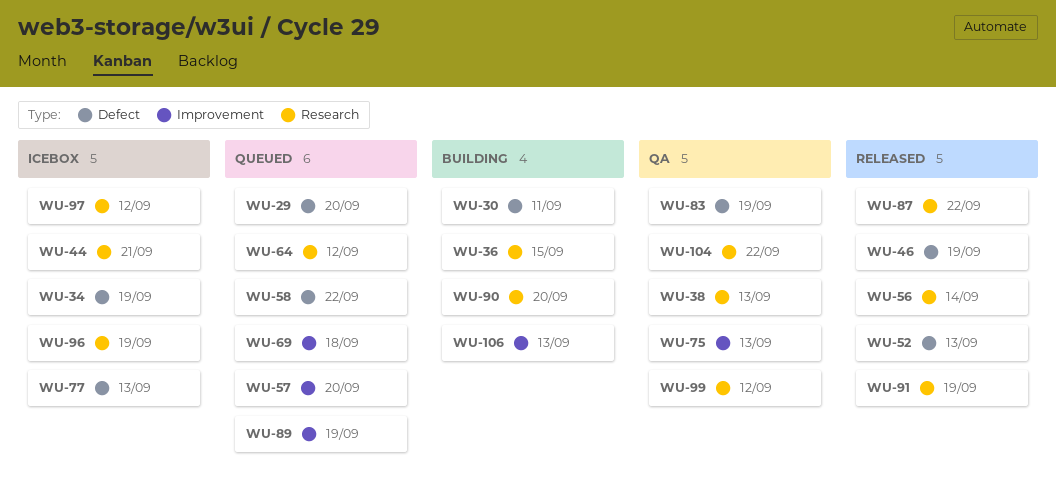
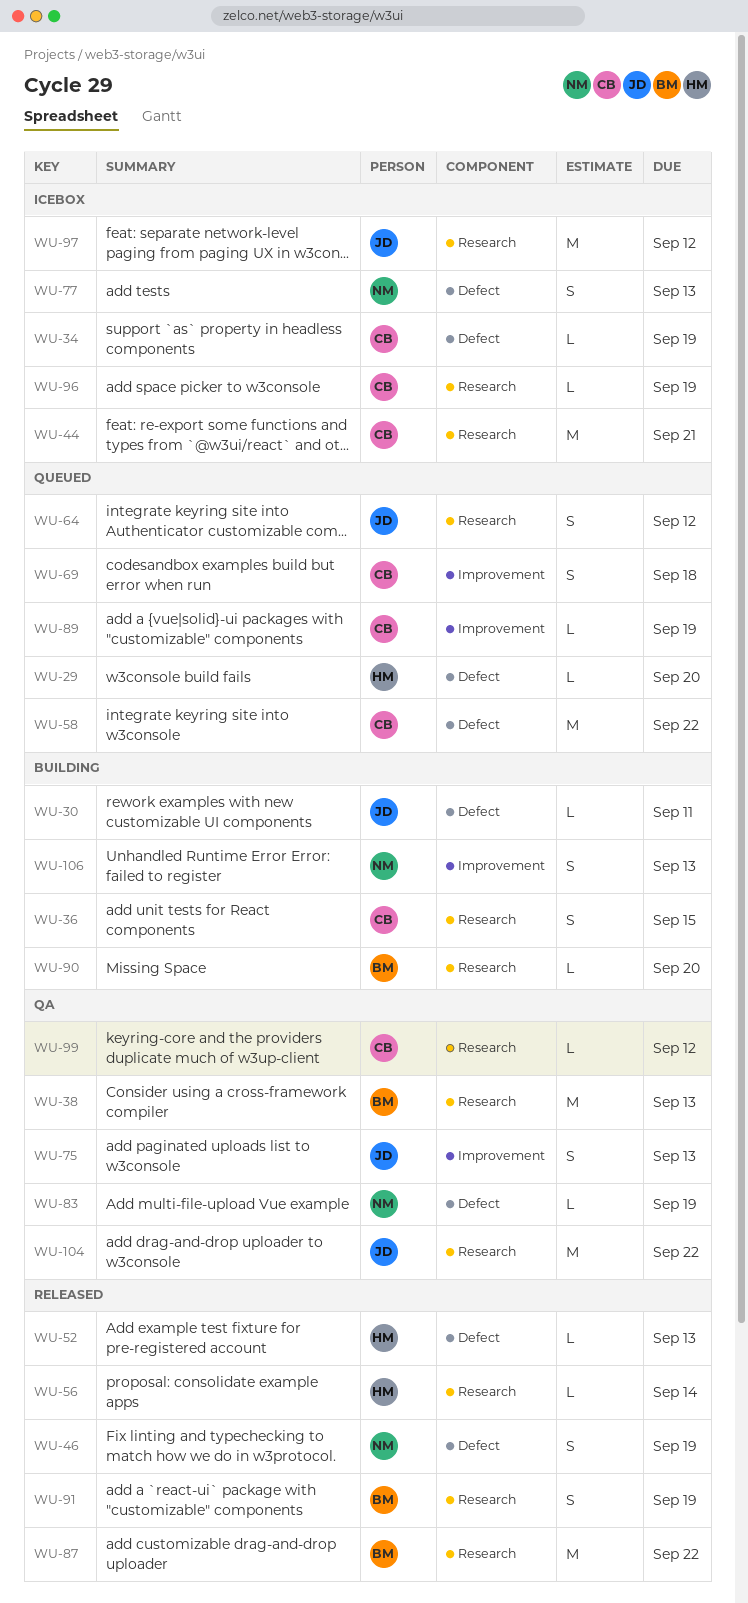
WU-57: present -> none

